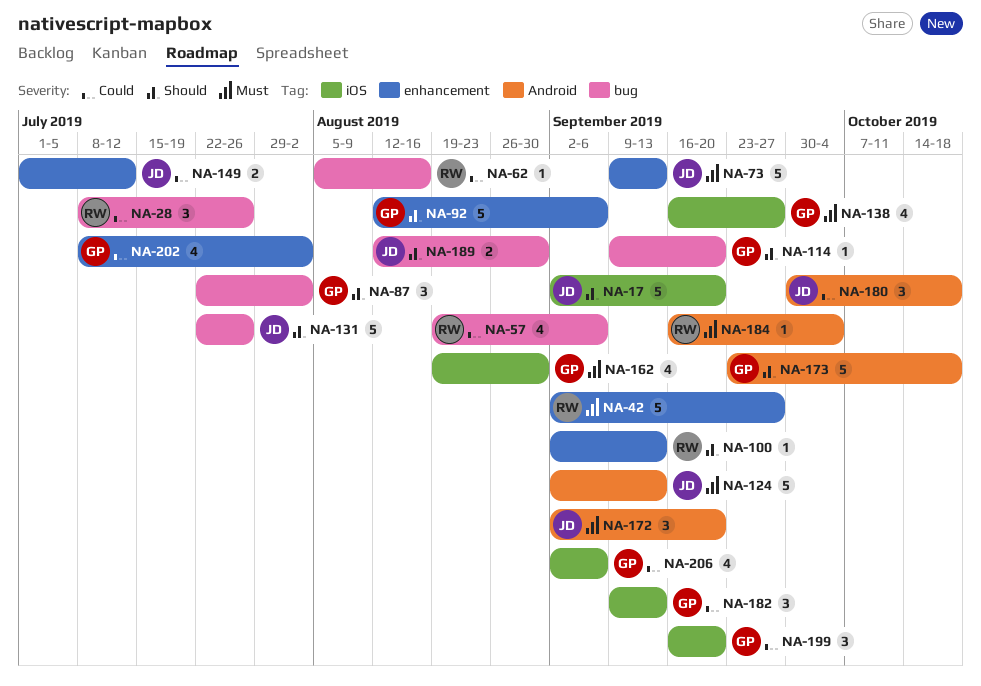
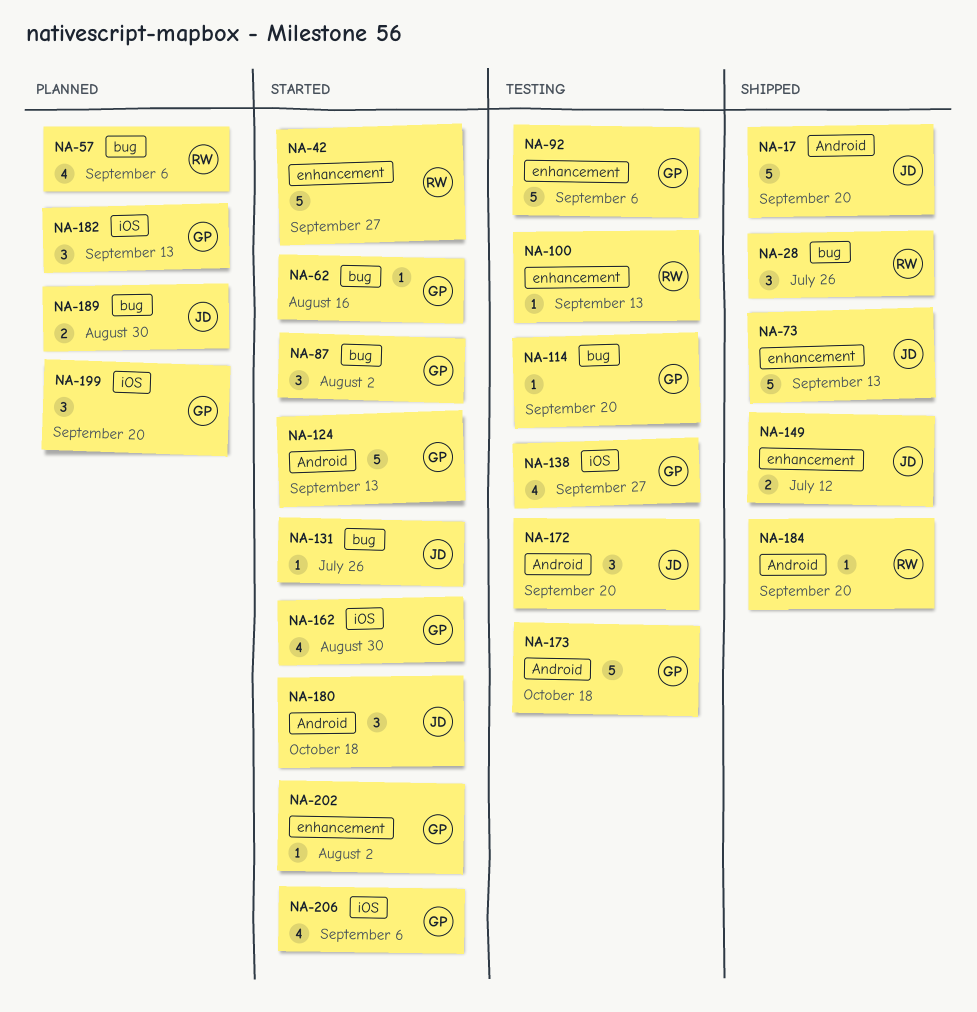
NA-17, label: iOS -> Android
NA-62, owner: RW -> GP
NA-124, owner: JD -> GP
NA-131, estimate: 5 -> 1
NA-184, due: Oct 4 -> Sep 20
NA-202, estimate: 4 -> 1

